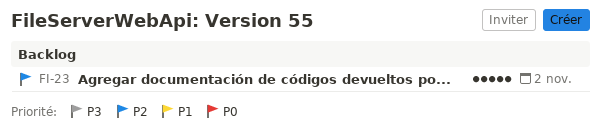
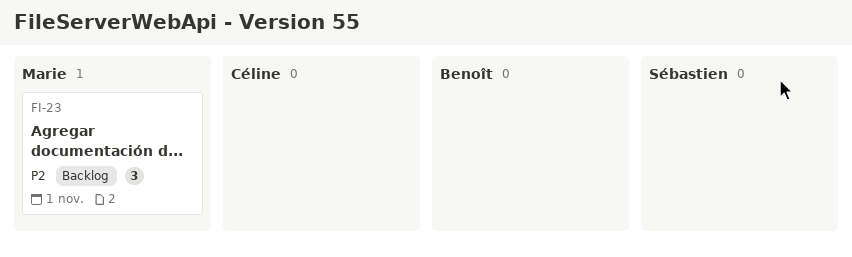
FI-23, estimate: 5 -> 3
FI-23, due: Nov 2 -> Nov 1

